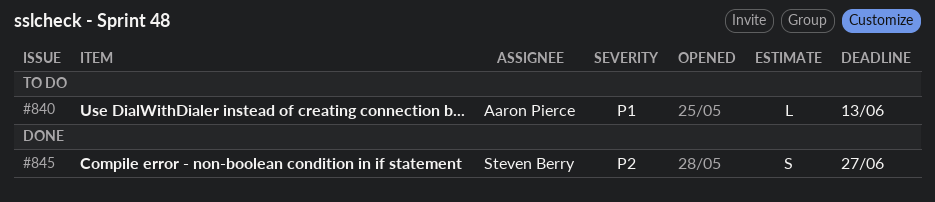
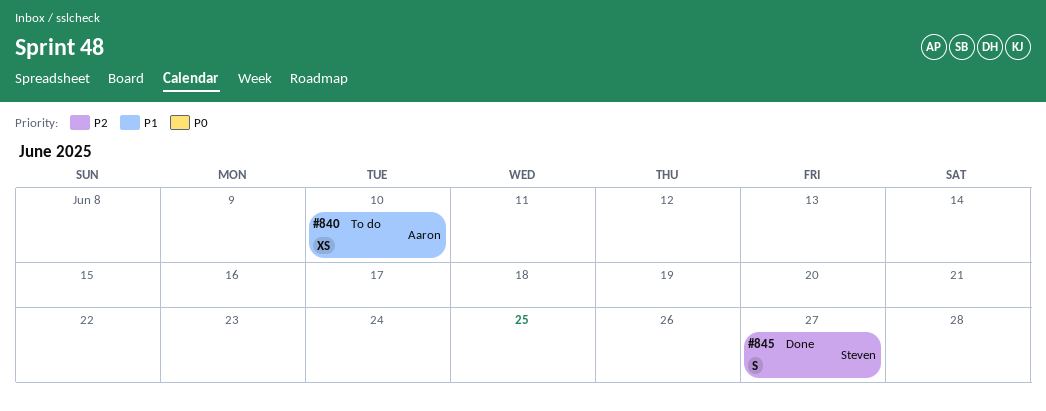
#840, estimate: L -> XS
#840, due: Jun 13 -> Jun 10

